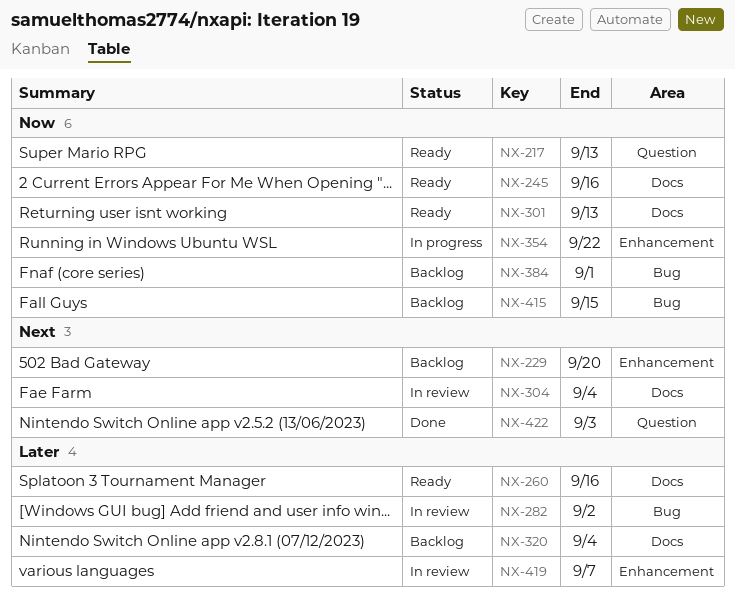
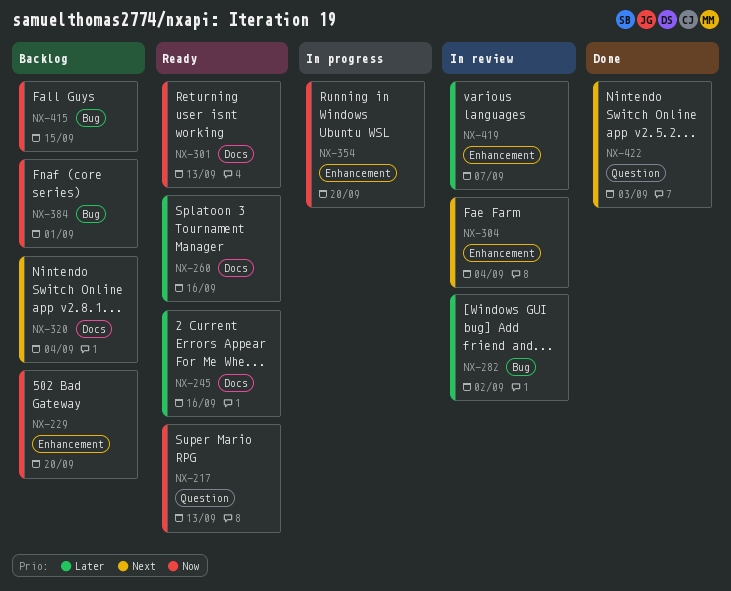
NX-229, priority: Next -> Now
NX-245, priority: Now -> Later
NX-304, label: Docs -> Enhancement
NX-320, priority: Later -> Next
NX-354, due: Sep 22 -> Sep 20

